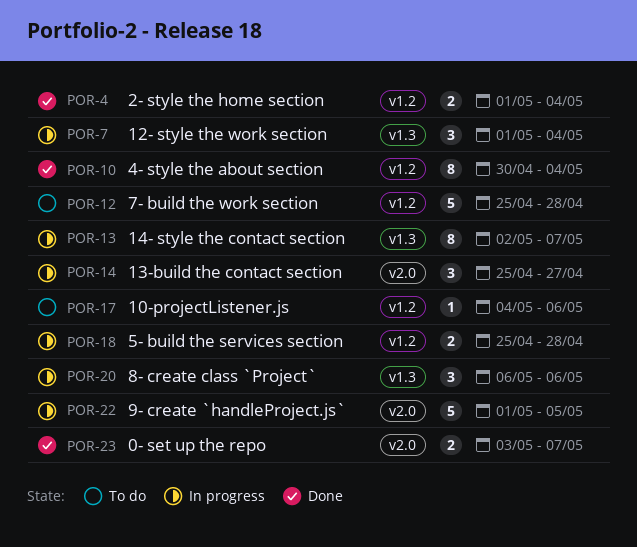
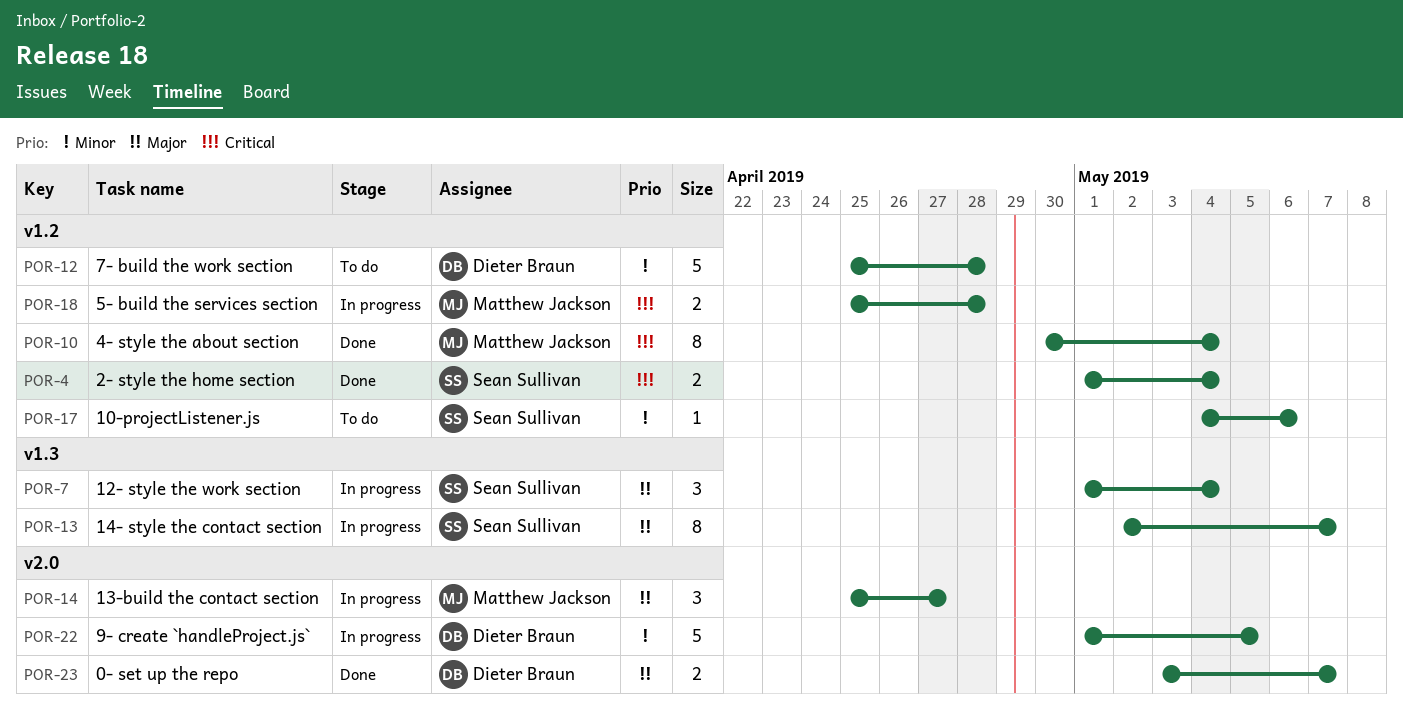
POR-20: present -> none

